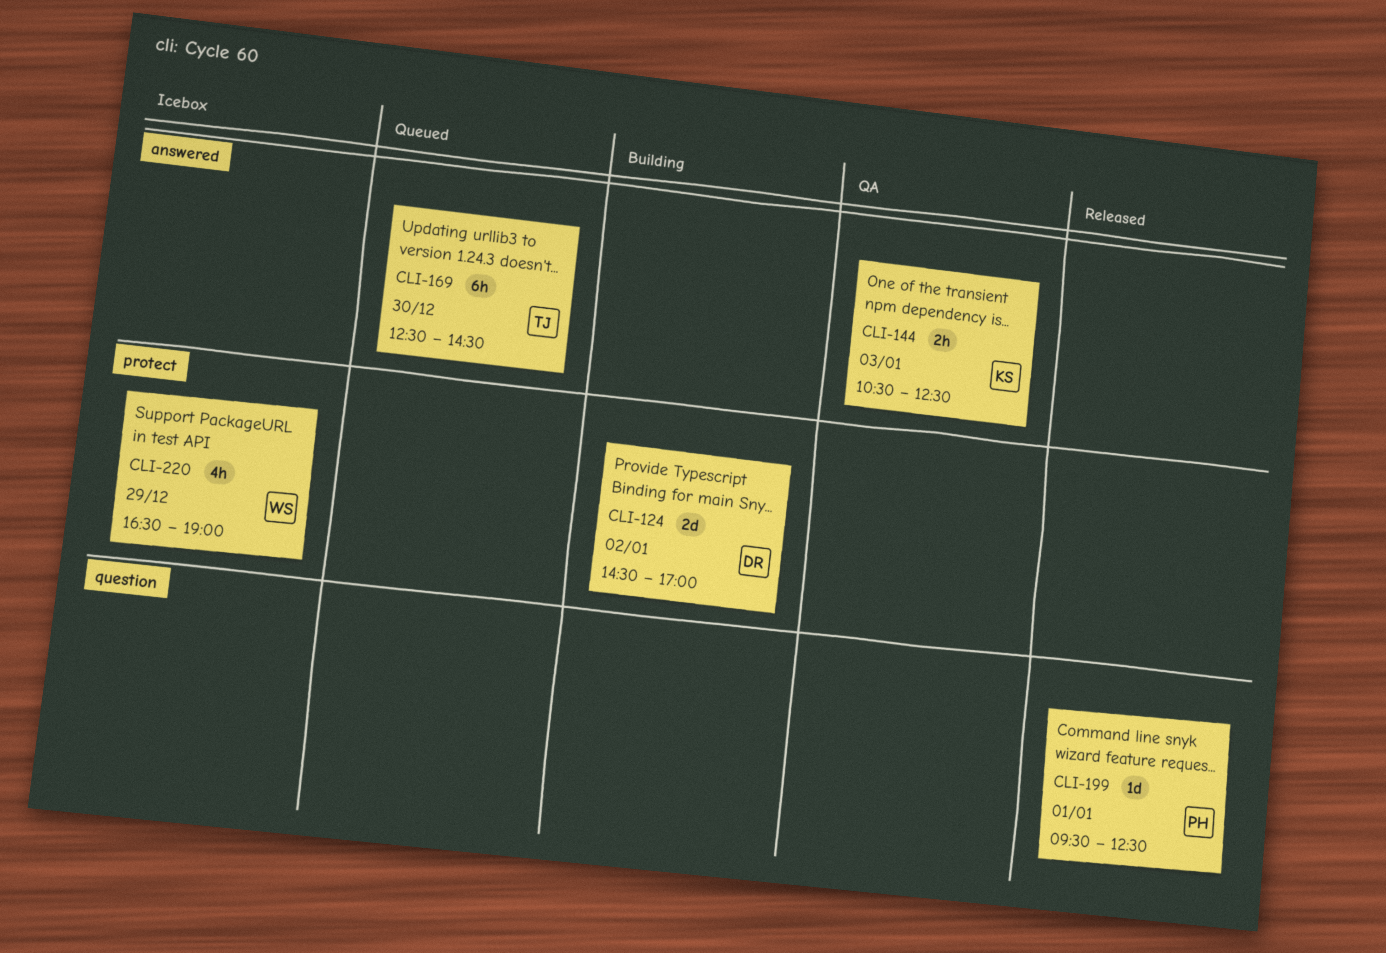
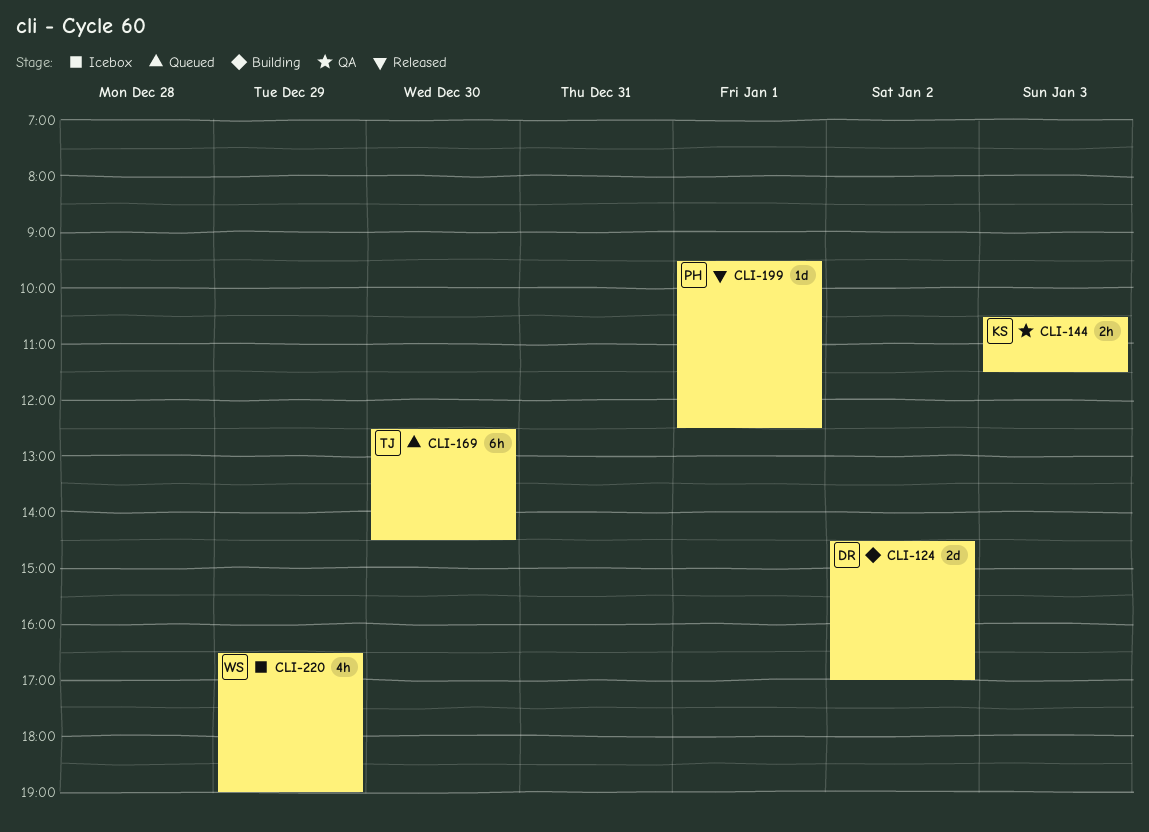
CLI-144, ends: 12:30 -> 11:30

